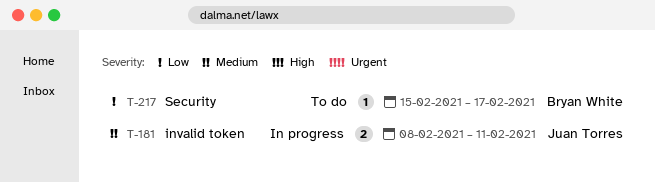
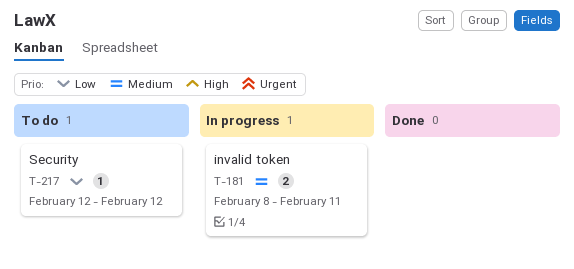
T-217, start: Feb 15 -> Feb 12
T-217, due: Feb 17 -> Feb 12

